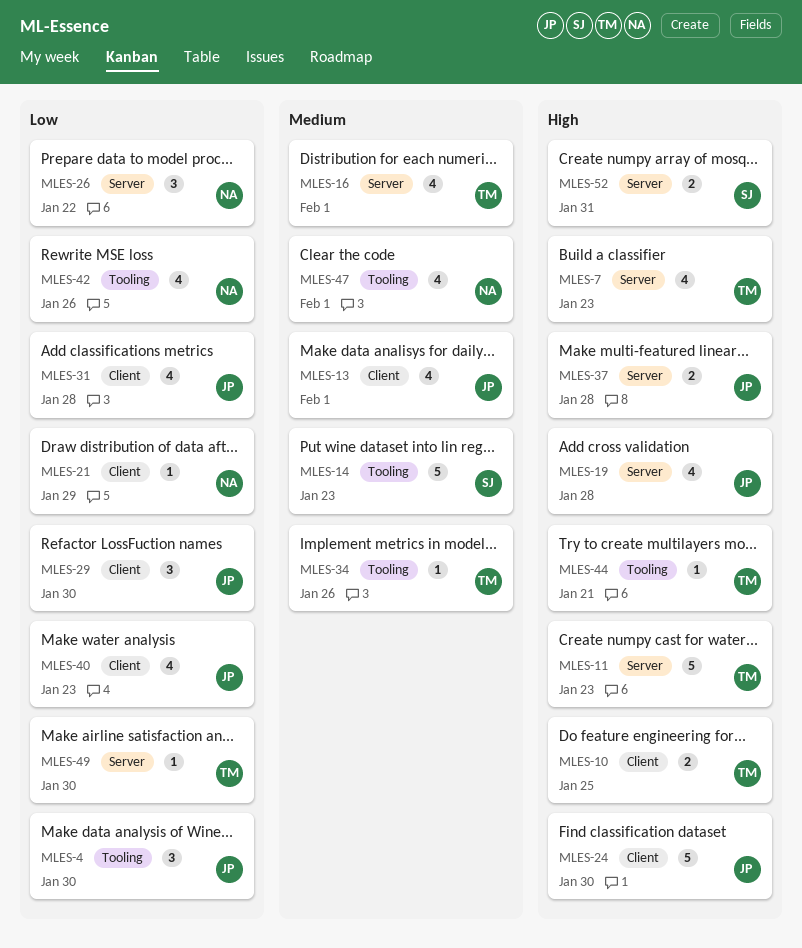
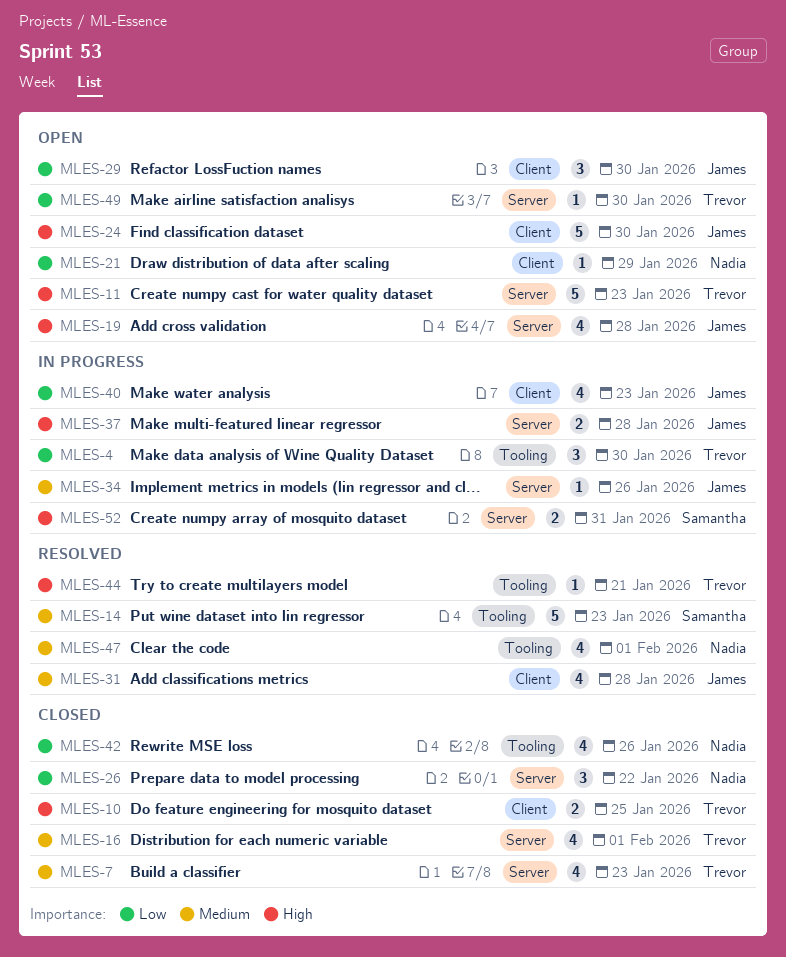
MLES-4, owner: James -> Trevor
MLES-7, priority: High -> Medium
MLES-13: present -> none
MLES-31, priority: Low -> Medium
MLES-34, owner: Trevor -> James
MLES-34, label: Tooling -> Server

